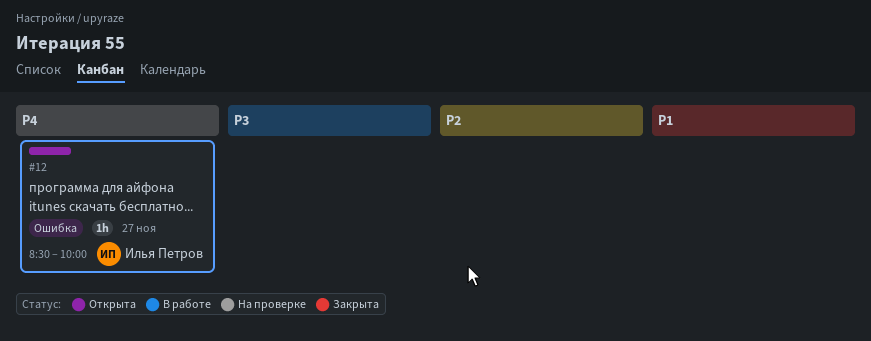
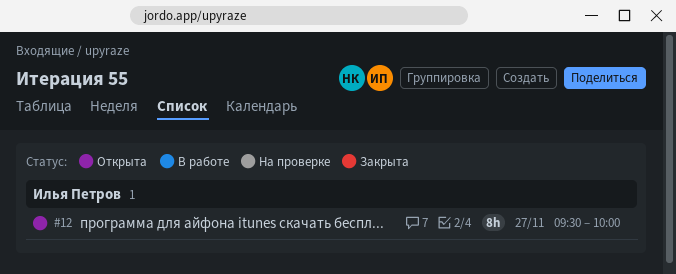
#12, estimate: 1h -> 8h
#12, begins: 08:30 -> 09:30

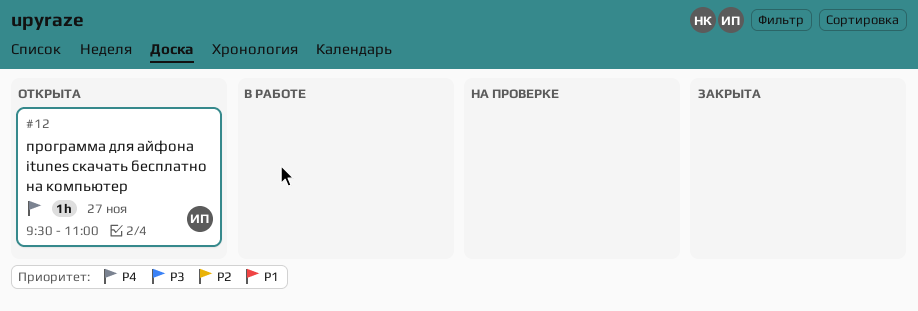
#12, estimate: 8h -> 1h
#12, ends: 10:00 -> 11:00

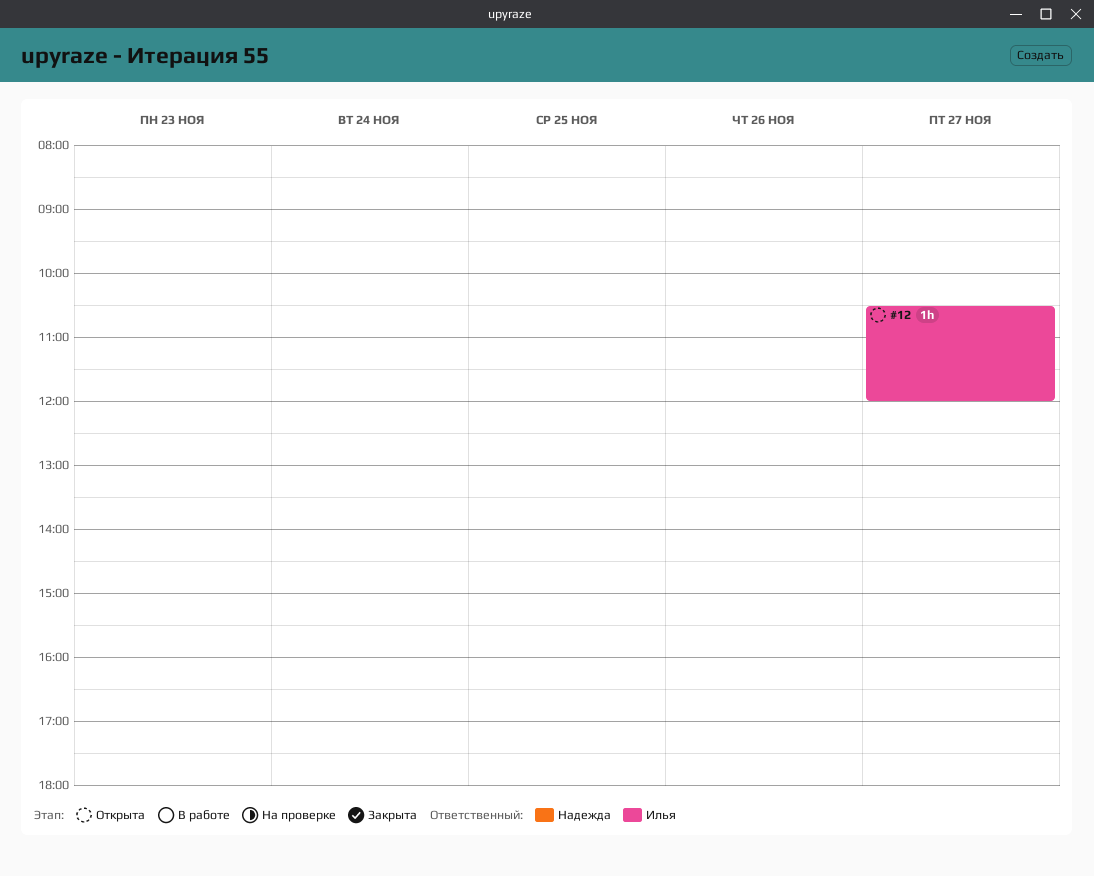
#12, begins: 09:30 -> 10:30
#12, ends: 11:00 -> 12:00

